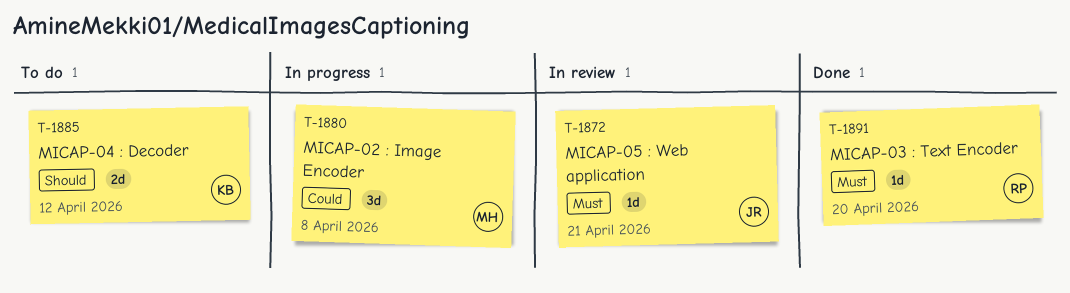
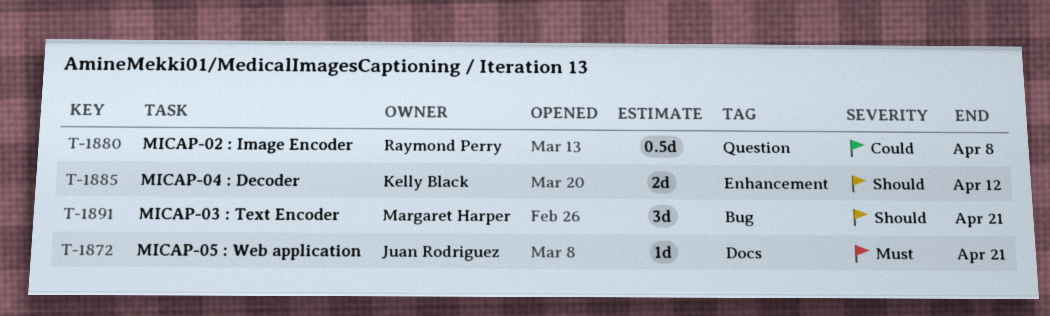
T-1880, owner: Margaret Harper -> Raymond Perry
T-1880, estimate: 3d -> 0.5d
T-1891, owner: Raymond Perry -> Margaret Harper
T-1891, priority: Must -> Should
T-1891, estimate: 1d -> 3d
T-1891, due: Apr 20 -> Apr 21

